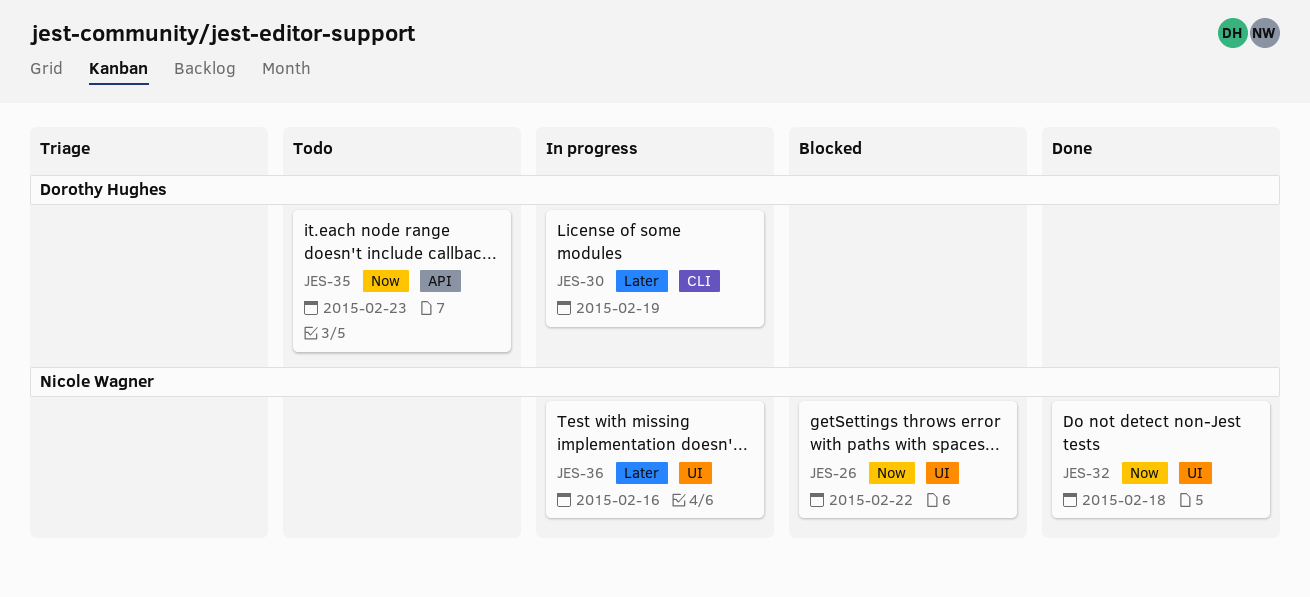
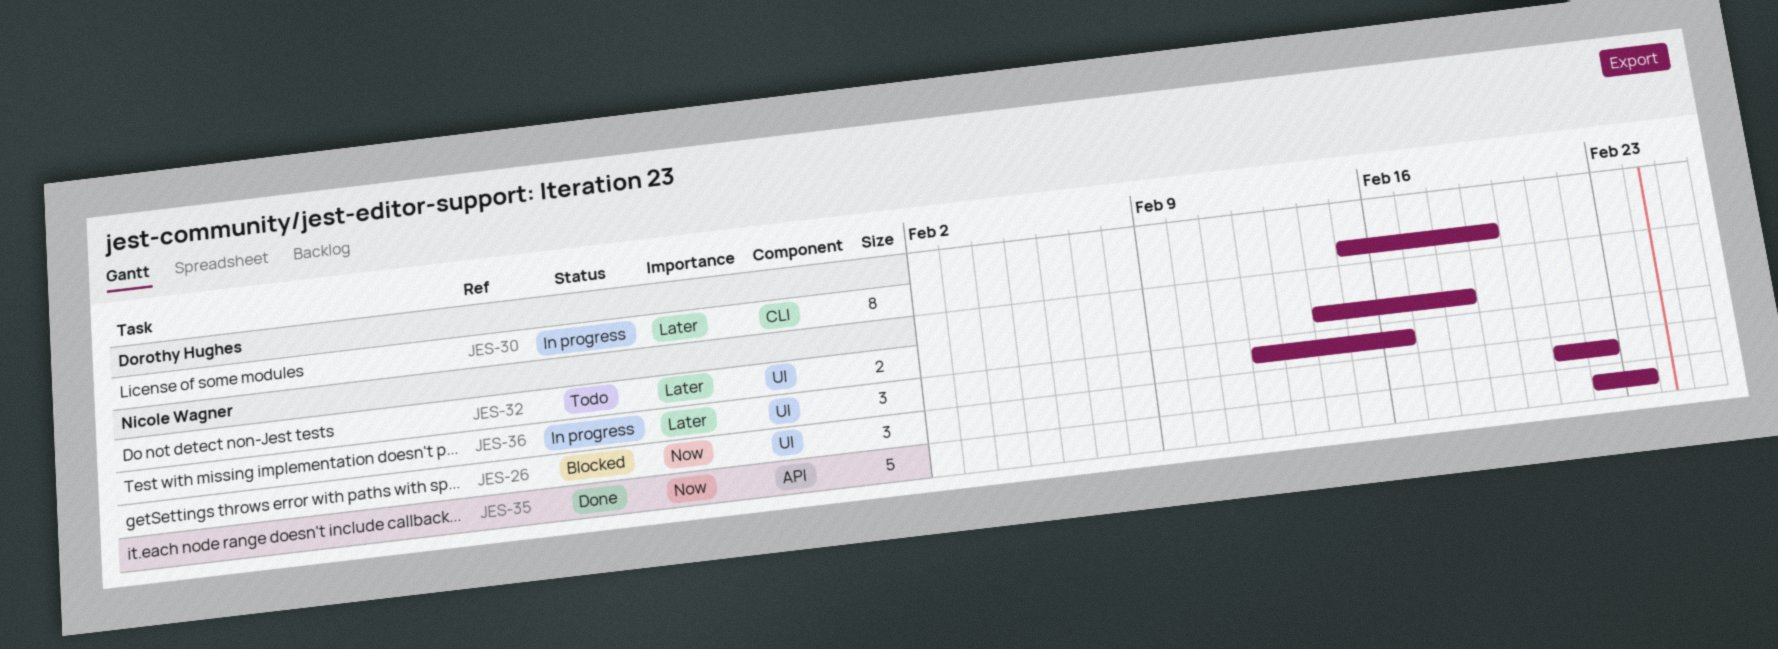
JES-32, status: Done -> Todo
JES-32, priority: Now -> Later
JES-35, status: Todo -> Done
JES-35, owner: Dorothy Hughes -> Nicole Wagner

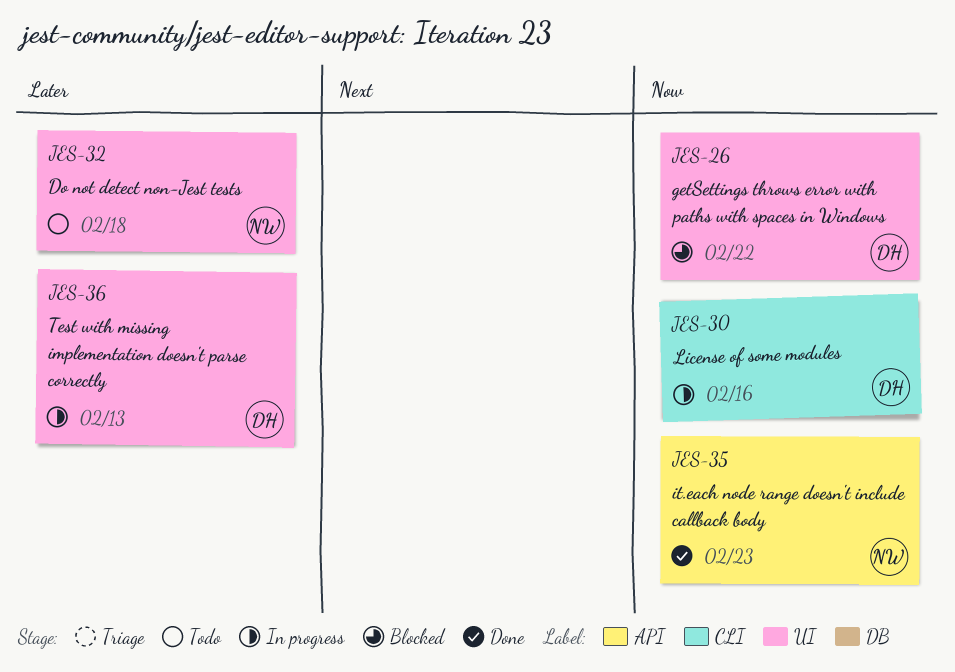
JES-26, owner: Nicole Wagner -> Dorothy Hughes
JES-30, priority: Later -> Now
JES-30, due: Feb 19 -> Feb 16
JES-36, owner: Nicole Wagner -> Dorothy Hughes
JES-36, due: Feb 16 -> Feb 13

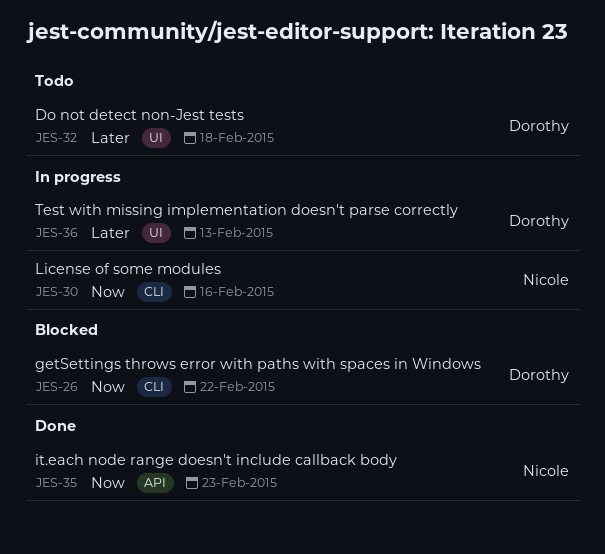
JES-26, label: UI -> CLI
JES-30, owner: Dorothy -> Nicole
JES-32, owner: Nicole -> Dorothy

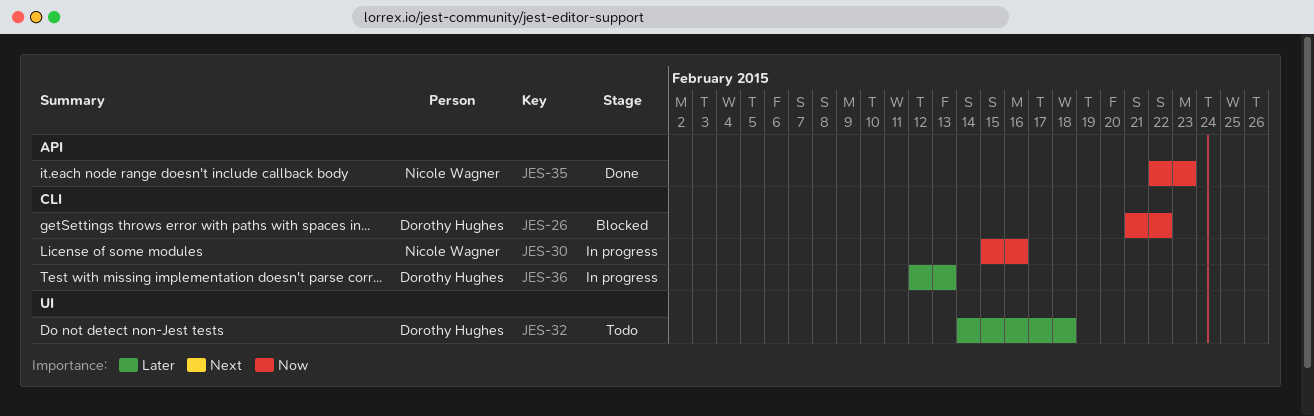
JES-36, label: UI -> CLI

